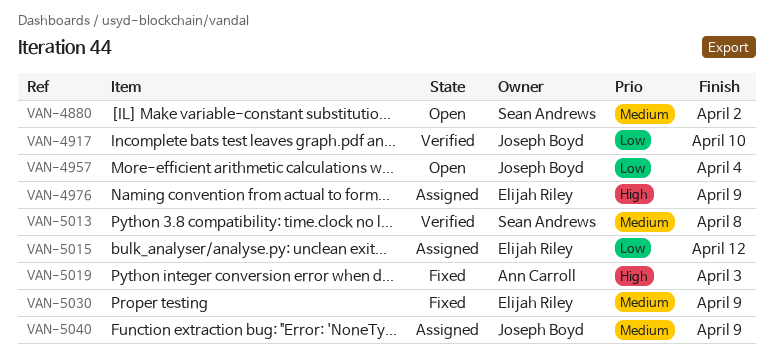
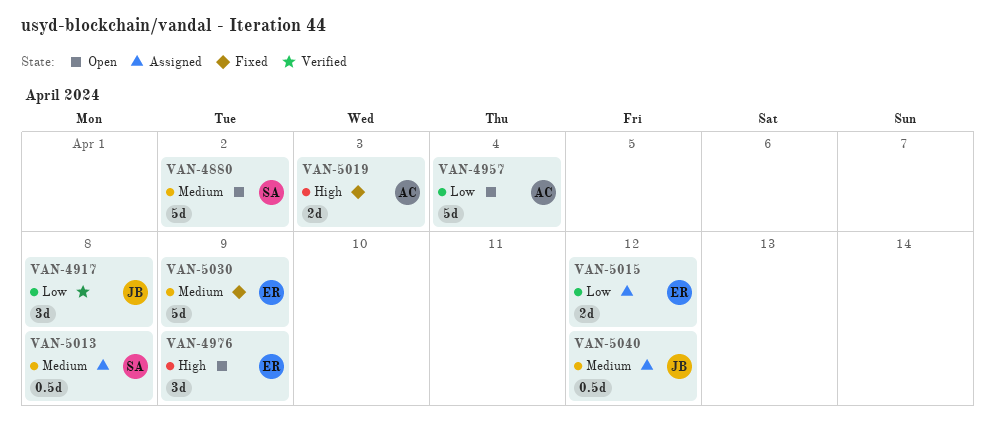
VAN-4917, due: Apr 10 -> Apr 8
VAN-4957, owner: Joseph Boyd -> Ann Carroll
VAN-4976, status: Assigned -> Open
VAN-5013, status: Verified -> Assigned
VAN-5040, due: Apr 9 -> Apr 12

